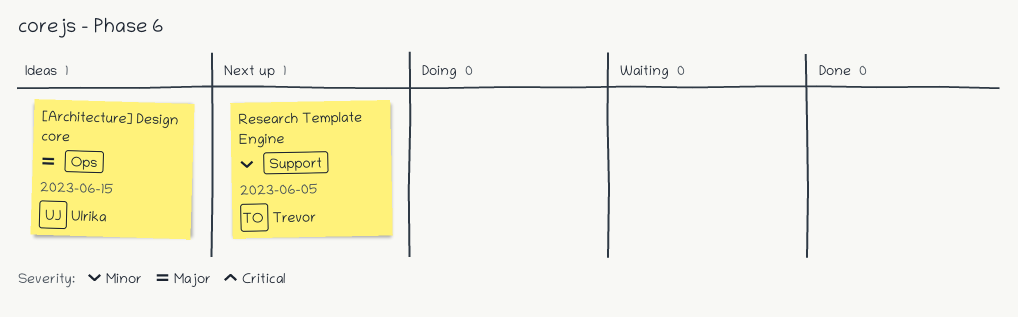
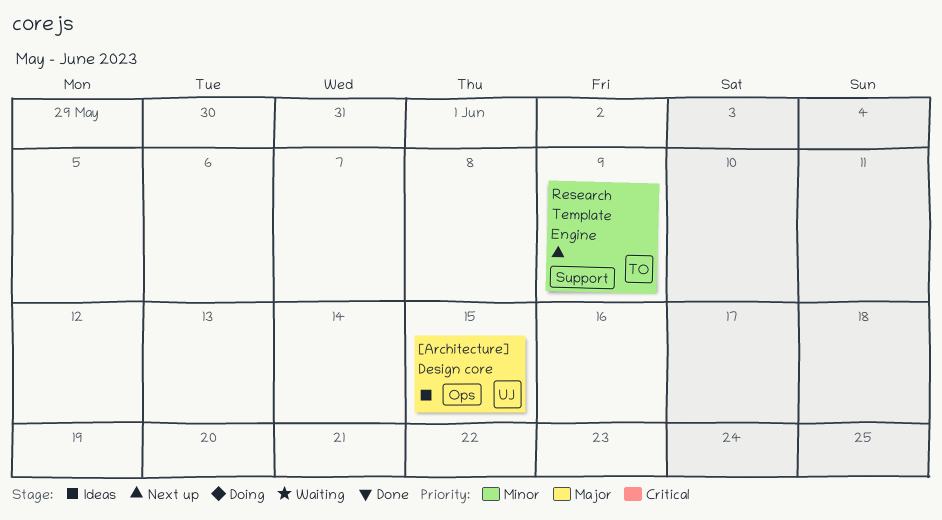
Research Template Engine, due: Jun 5 -> Jun 9

